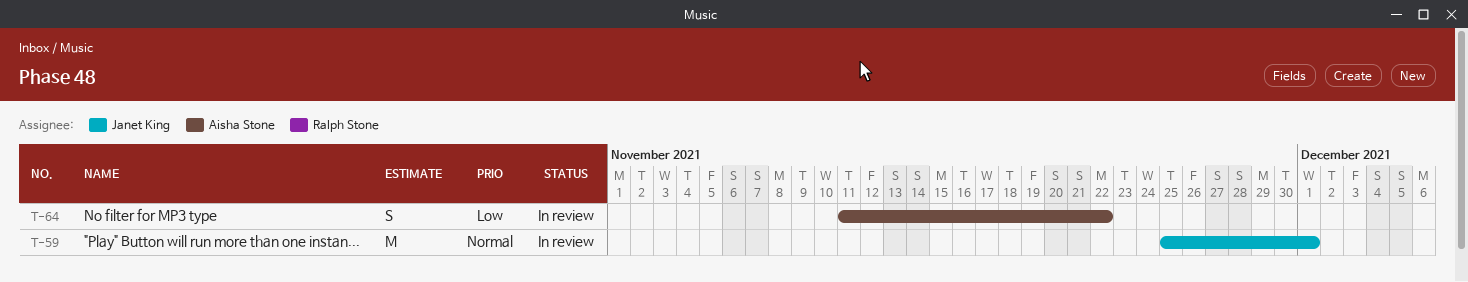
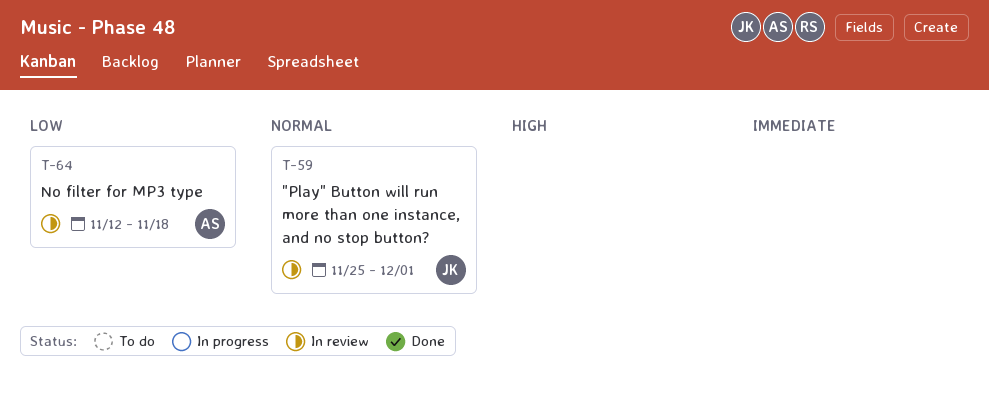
T-64, start: Nov 11 -> Nov 12
T-64, due: Nov 22 -> Nov 18

